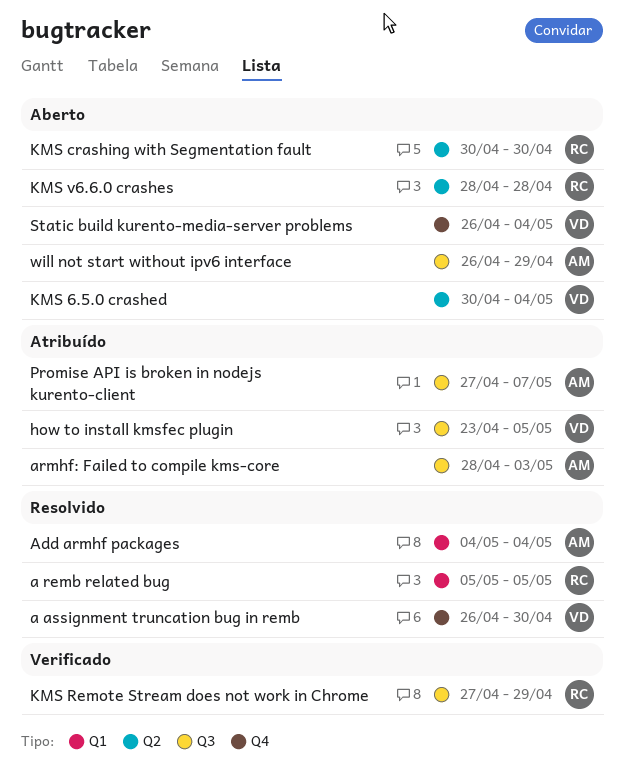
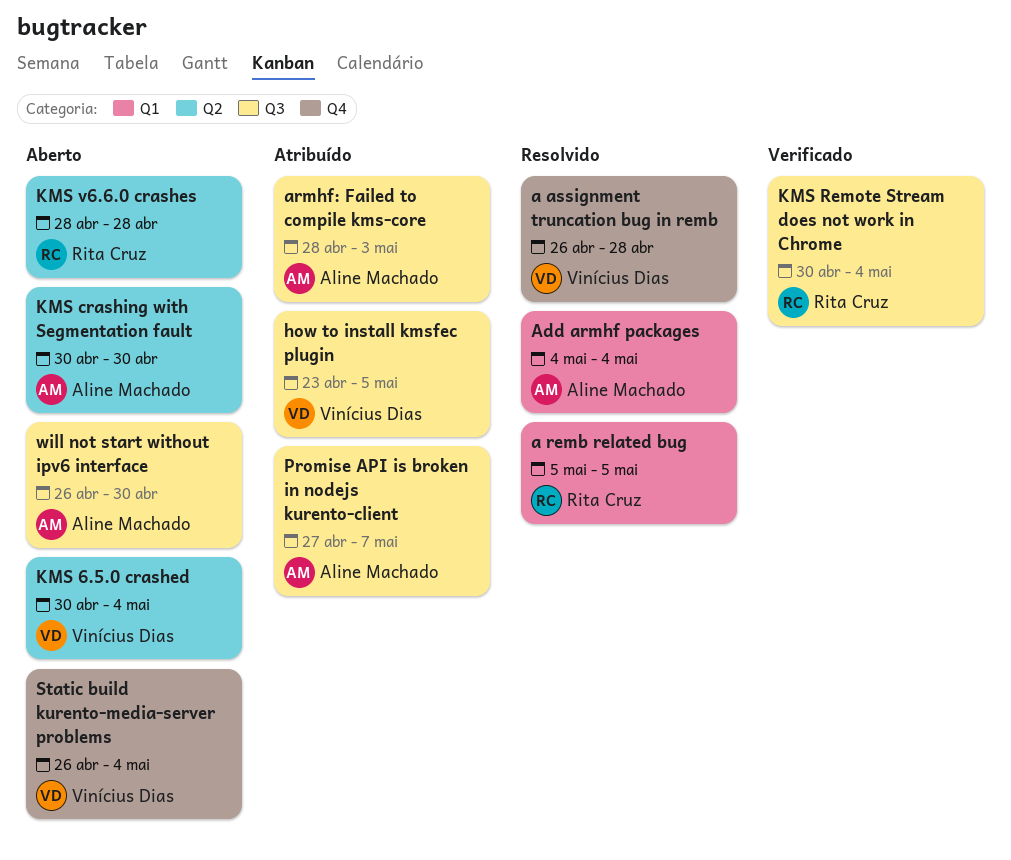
a assignment truncation bug in remb, due: Apr 30 -> Apr 28
KMS crashing with Segmentation fault, owner: Rita Cruz -> Aline Machado
KMS Remote Stream does not work in Chrome, start: Apr 27 -> Apr 30
KMS Remote Stream does not work in Chrome, due: Apr 29 -> May 4
will not start without ipv6 interface, due: Apr 29 -> Apr 30

